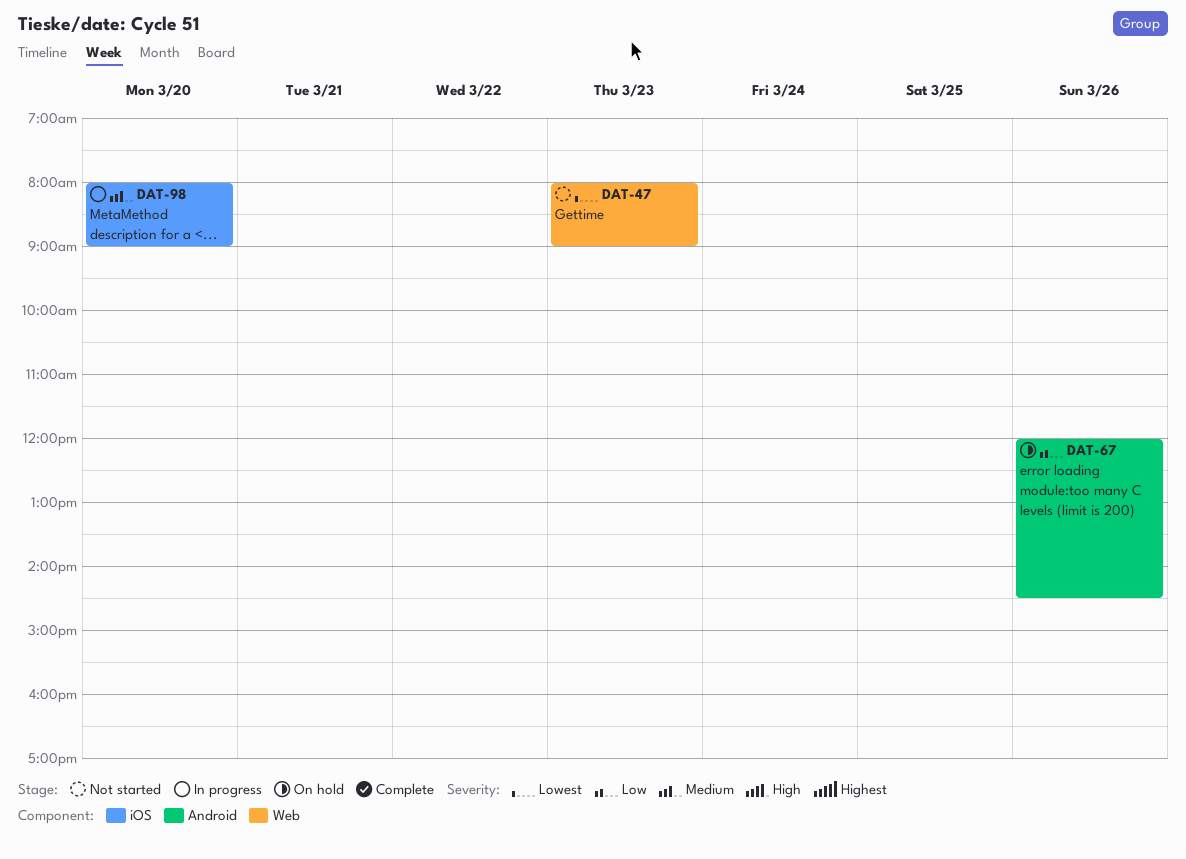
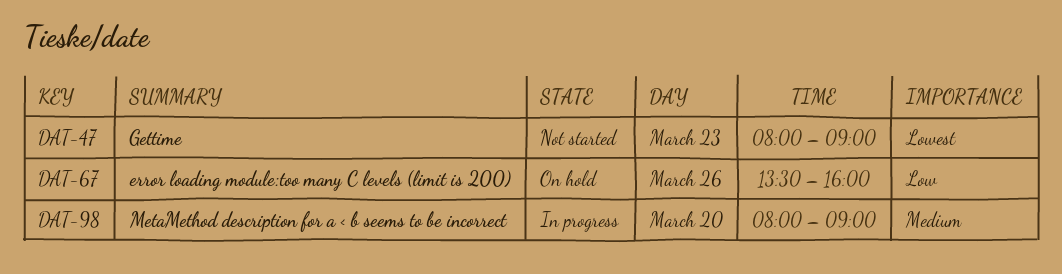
DAT-67, begins: 12:00 -> 13:30
DAT-67, ends: 14:30 -> 16:00

